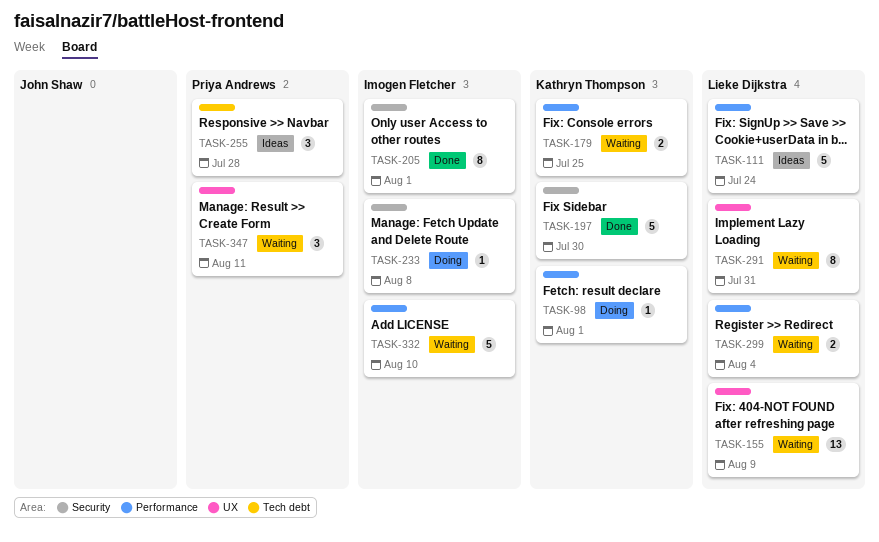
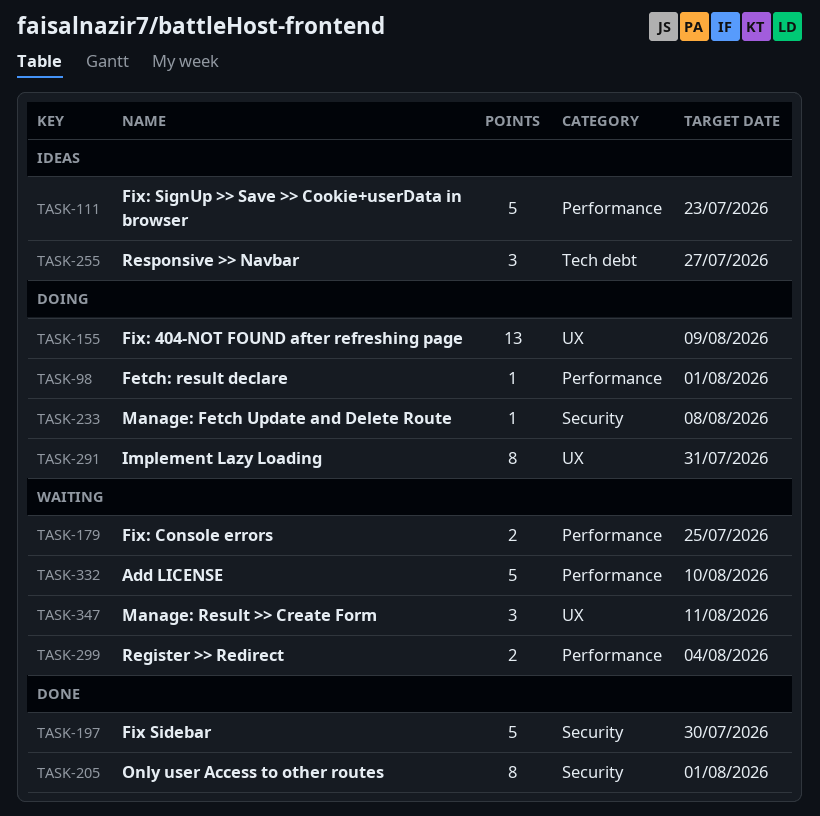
TASK-111, due: Jul 24 -> Jul 23
TASK-155, status: Waiting -> Doing
TASK-255, due: Jul 28 -> Jul 27
TASK-291, status: Waiting -> Doing

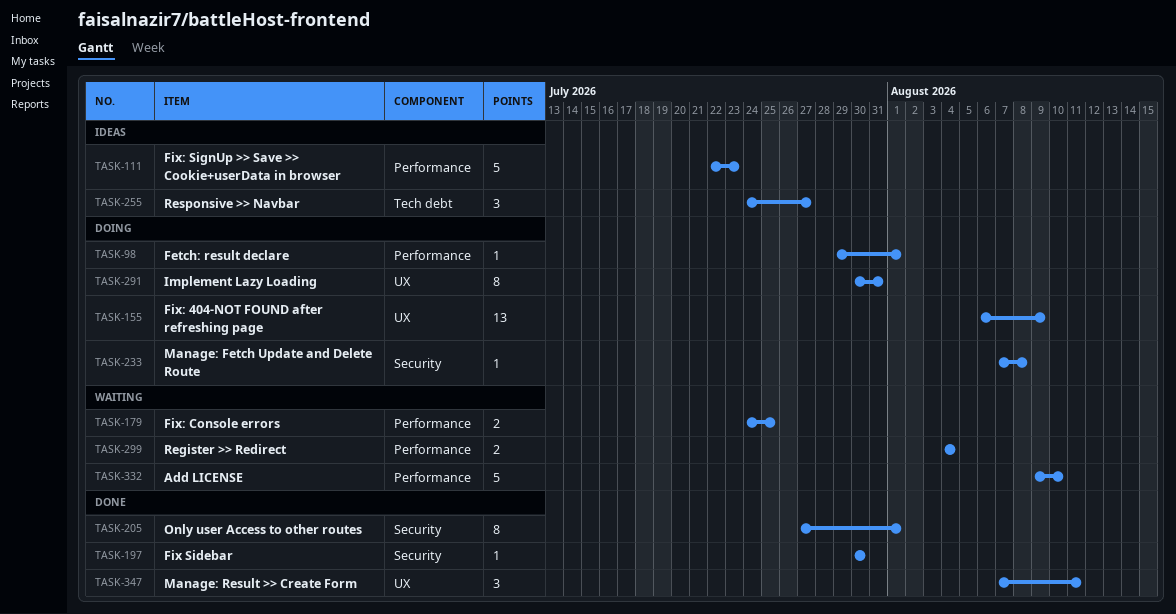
TASK-197, estimate: 5 -> 1
TASK-347, status: Waiting -> Done

